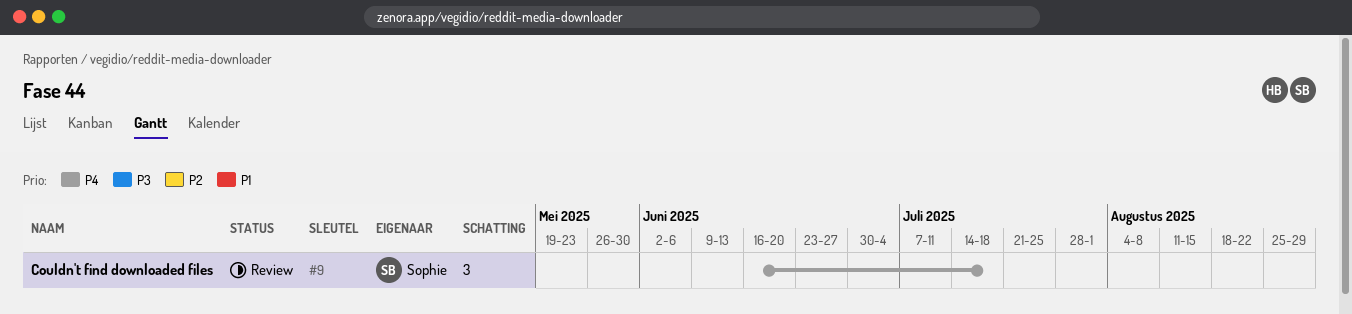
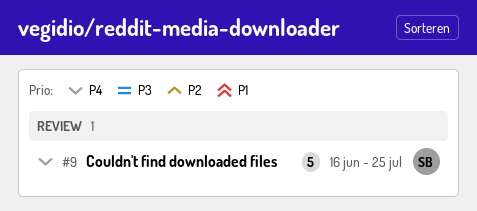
#9, estimate: 3 -> 5
#9, due: Jul 18 -> Jul 25

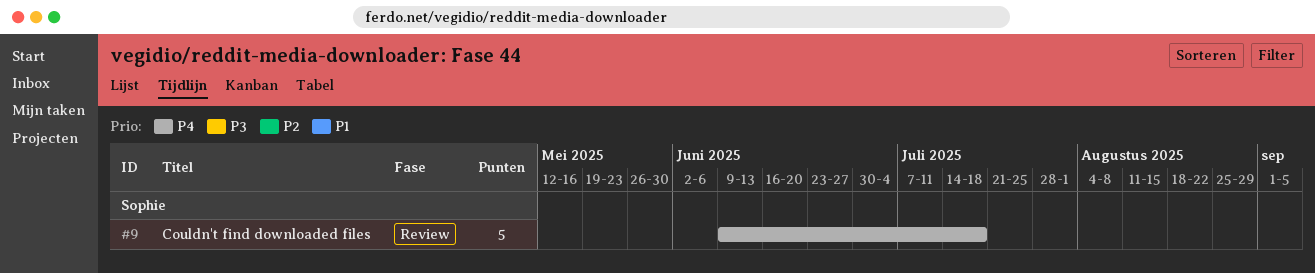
#9, start: Jun 16 -> Jun 9
#9, due: Jul 25 -> Jul 18

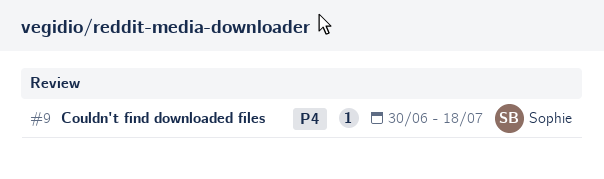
#9, estimate: 5 -> 1
#9, start: Jun 9 -> Jun 30

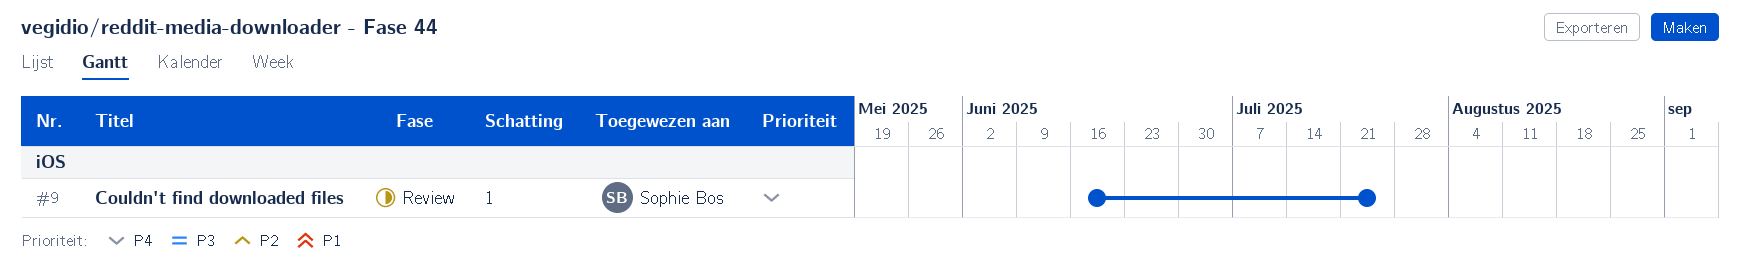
#9, start: Jun 30 -> Jun 16
#9, due: Jul 18 -> Jul 25

